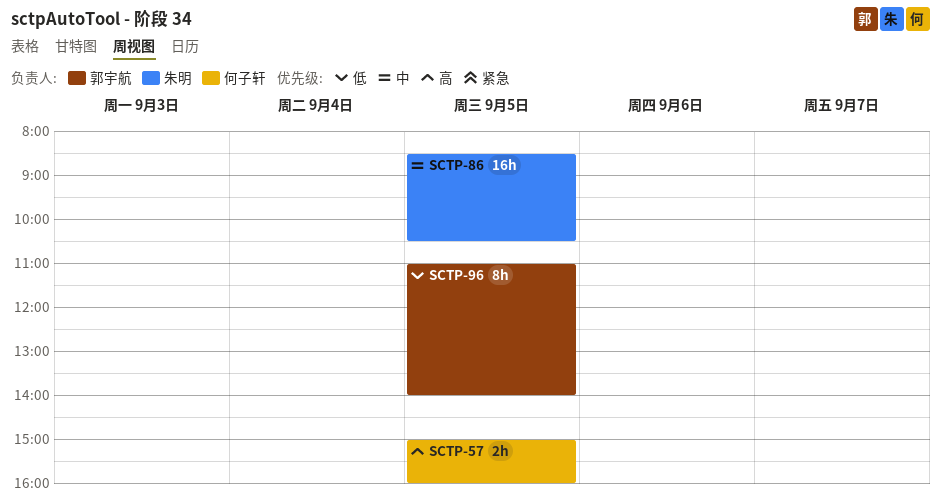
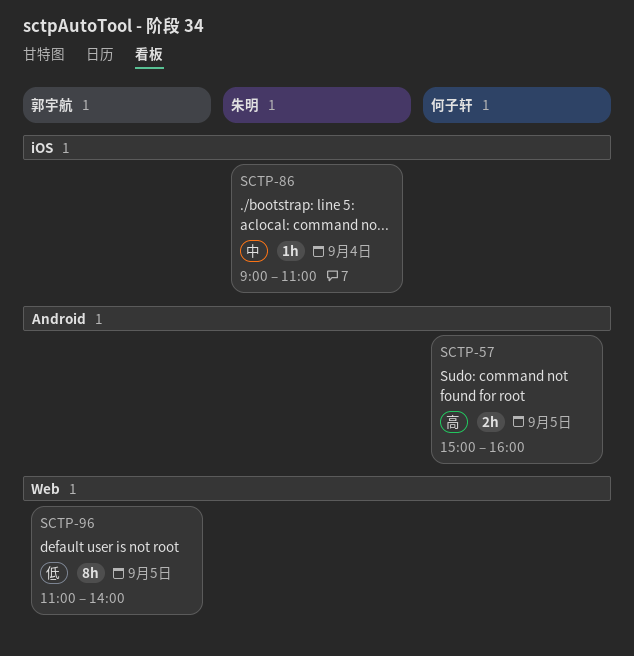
SCTP-86, estimate: 16h -> 1h
SCTP-86, day: Sep 5 -> Sep 4
SCTP-86, begins: 08:30 -> 09:00
SCTP-86, ends: 10:30 -> 11:00

